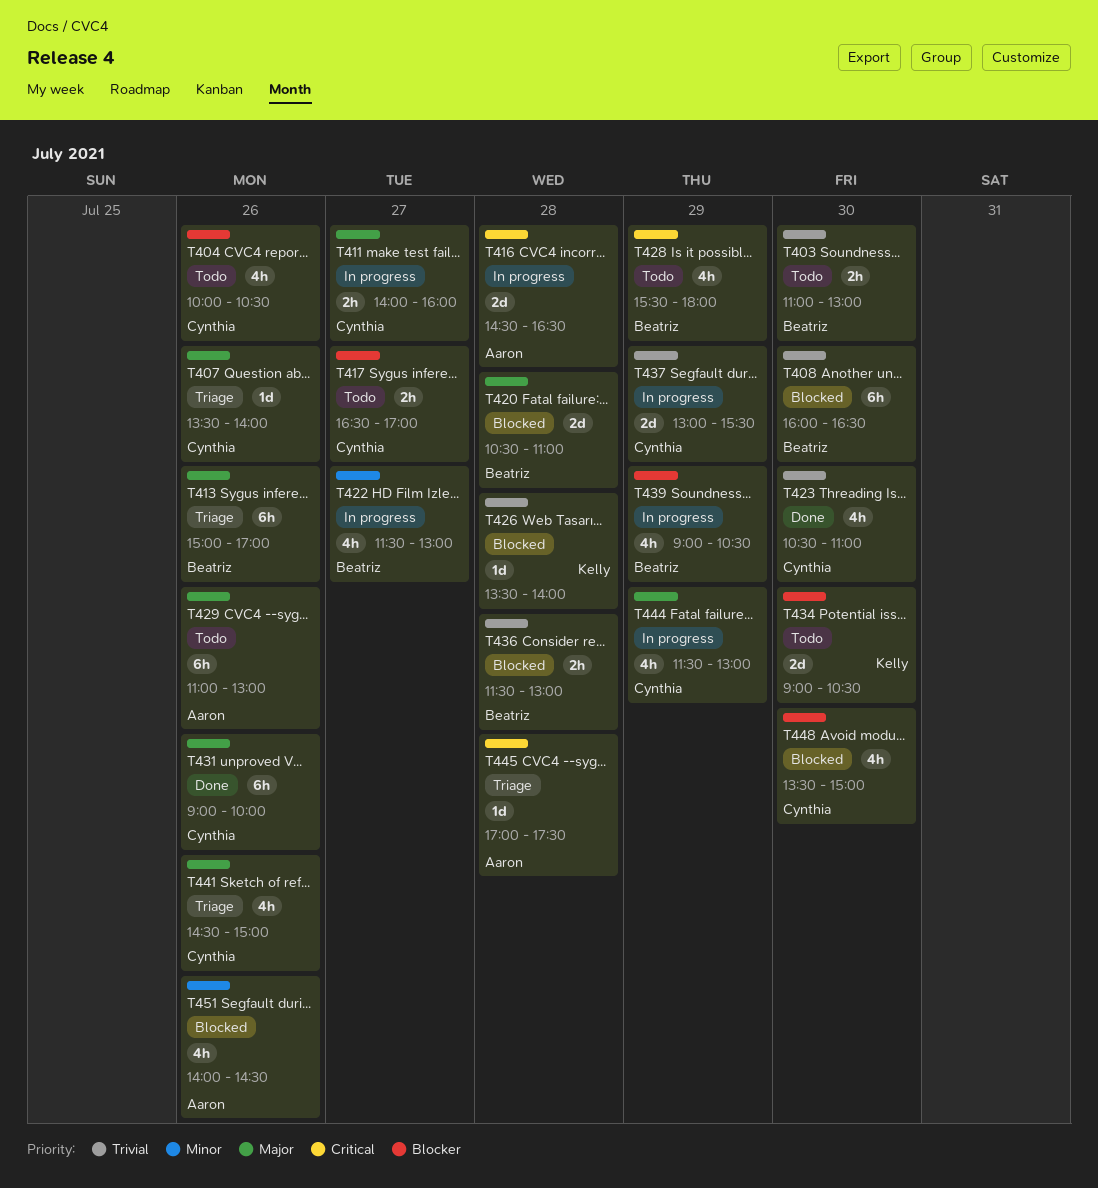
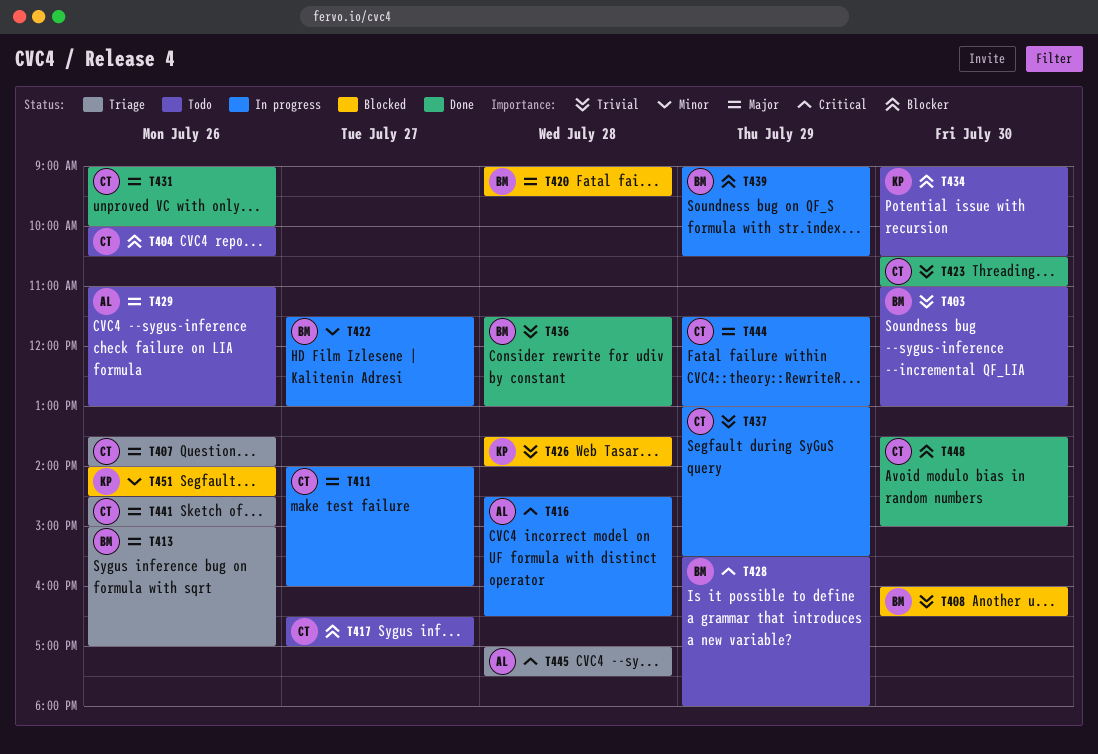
T420, begins: 10:30 -> 09:00
T420, ends: 11:00 -> 09:30
T436, status: Blocked -> Done
T448, status: Blocked -> Done
T451, owner: Aaron -> Kelly

